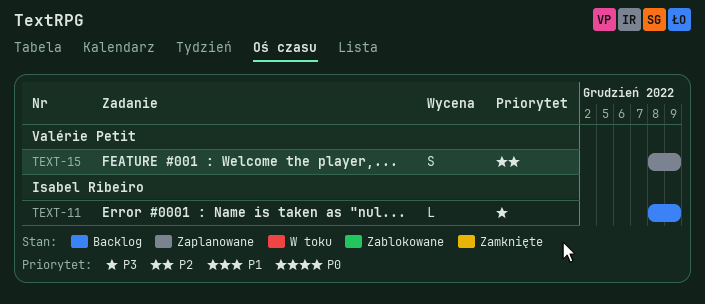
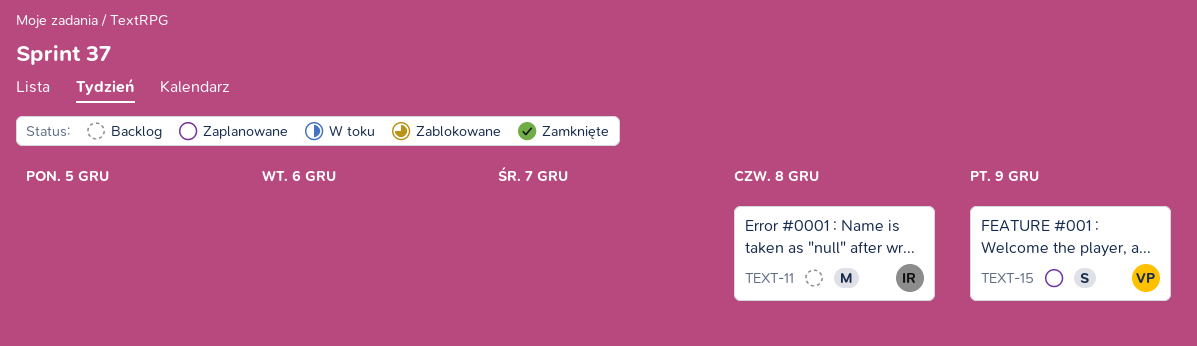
TEXT-11, estimate: L -> M
TEXT-11, due: Dec 9 -> Dec 8

